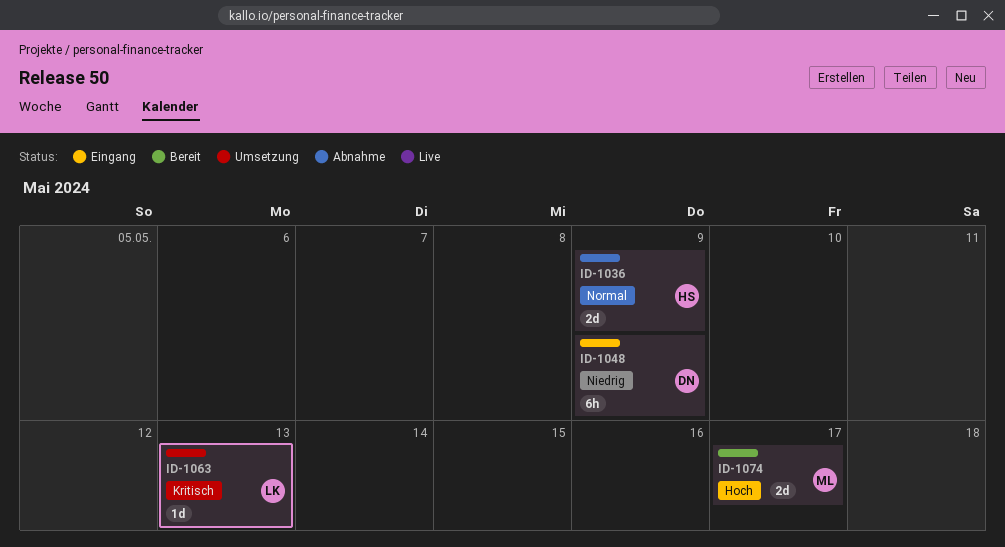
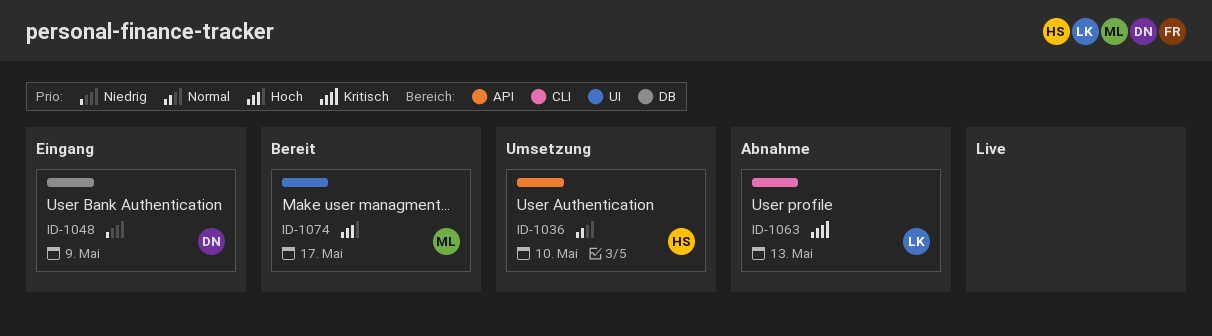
ID-1036, status: Abnahme -> Umsetzung
ID-1036, due: May 9 -> May 10
ID-1063, status: Umsetzung -> Abnahme

